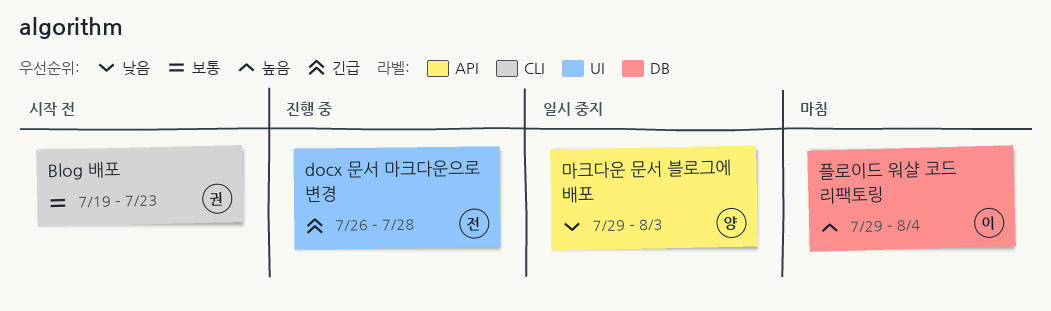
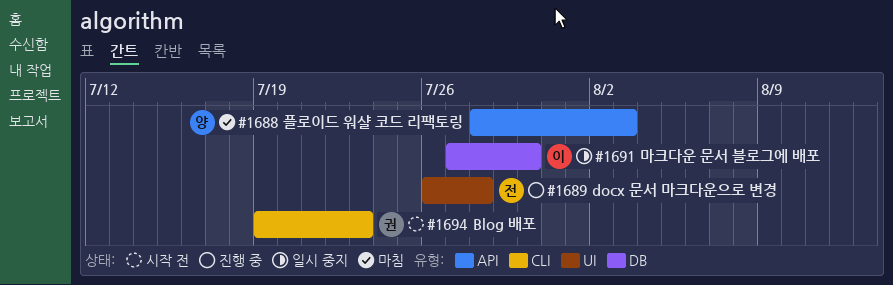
마크다운 문서 블로그에 배포, owner: 양 -> 이
마크다운 문서 블로그에 배포, label: API -> DB
마크다운 문서 블로그에 배포, start: Jul 29 -> Jul 27
마크다운 문서 블로그에 배포, due: Aug 3 -> Jul 30
플로이드 워샬 코드 리팩토링, owner: 이 -> 양
플로이드 워샬 코드 리팩토링, label: DB -> API
플로이드 워샬 코드 리팩토링, start: Jul 29 -> Jul 28
플로이드 워샬 코드 리팩토링, due: Aug 4 -> Aug 3

